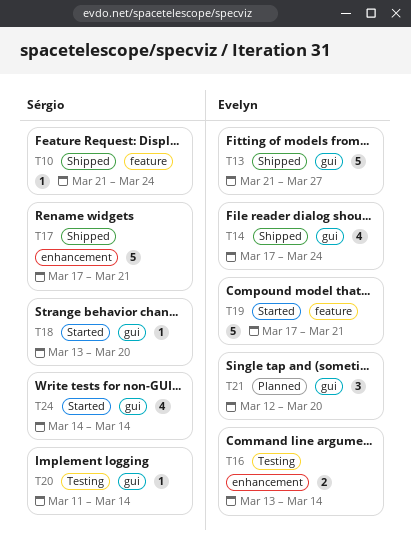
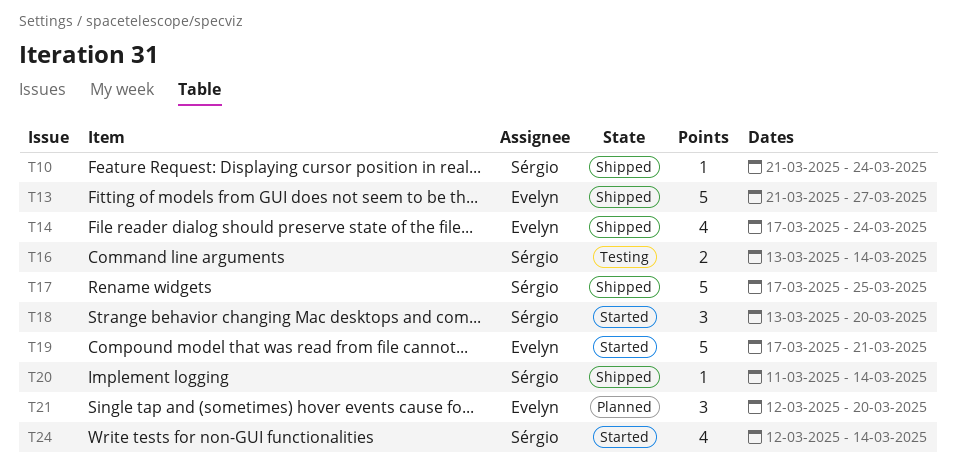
T16, owner: Evelyn -> Sérgio
T17, due: Mar 21 -> Mar 25
T18, estimate: 1 -> 3
T20, status: Testing -> Shipped
T24, start: Mar 14 -> Mar 12

